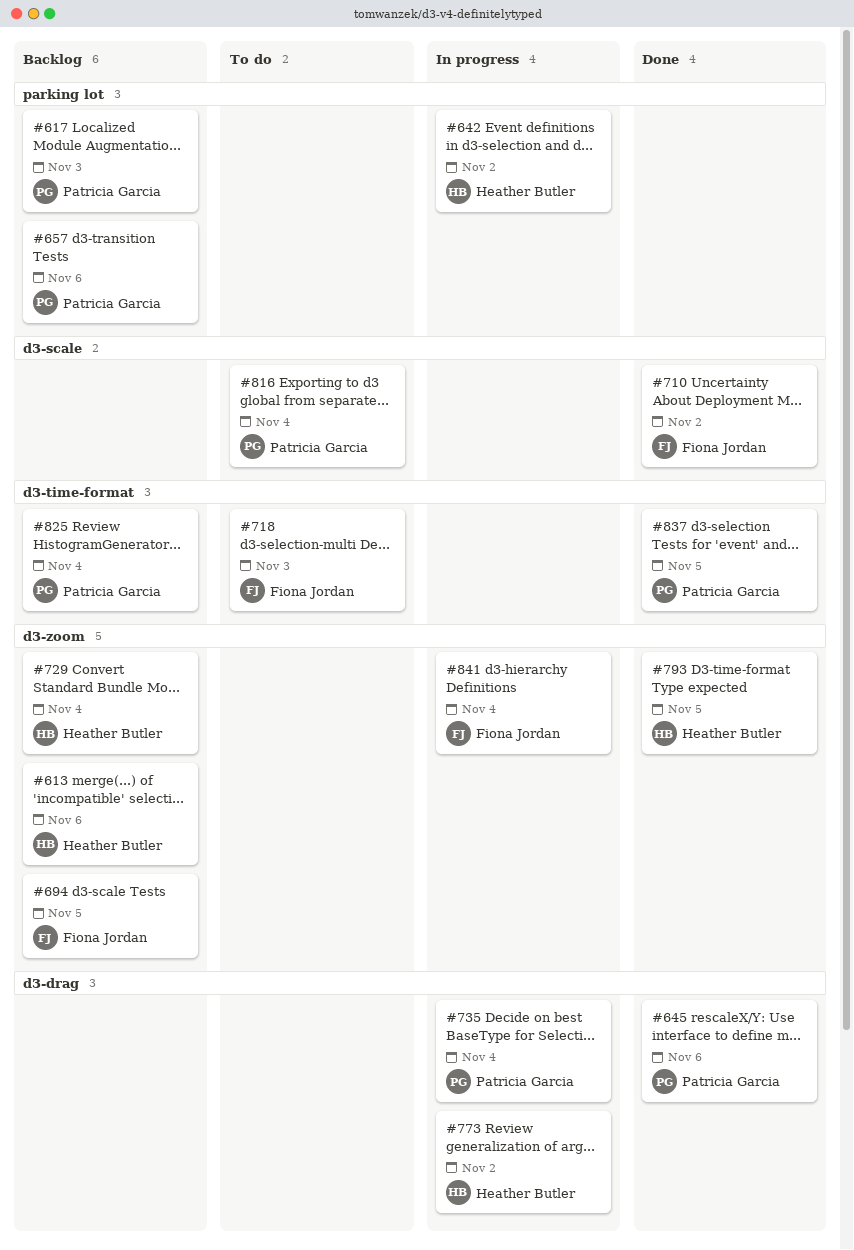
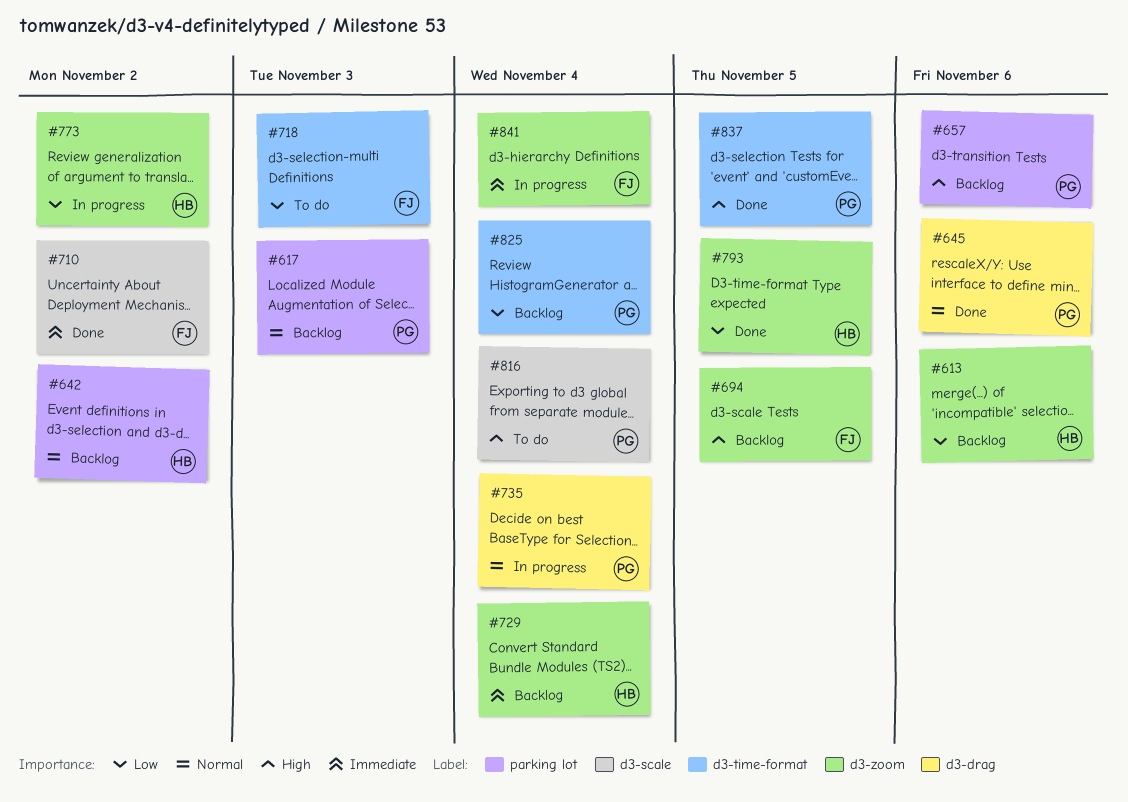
#642, status: In progress -> Backlog
#773, label: d3-drag -> d3-zoom

